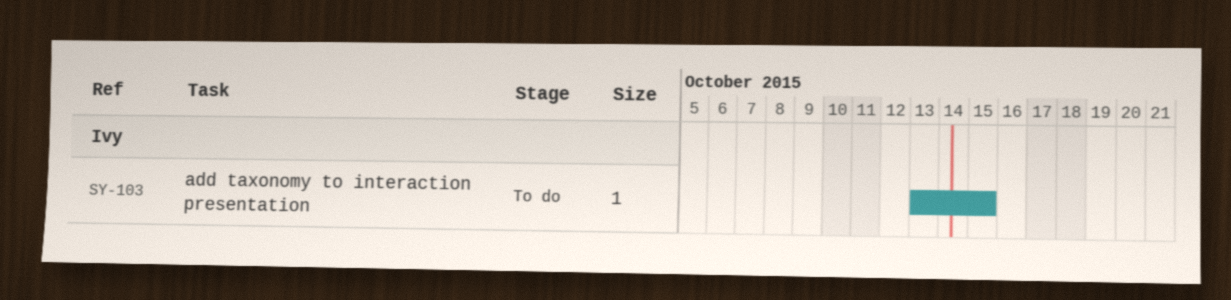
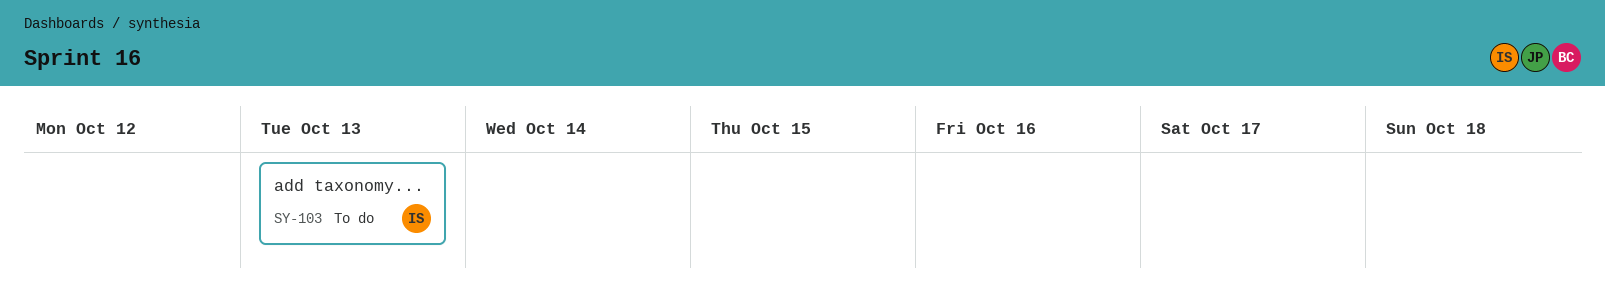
SY-103, due: Oct 15 -> Oct 13

